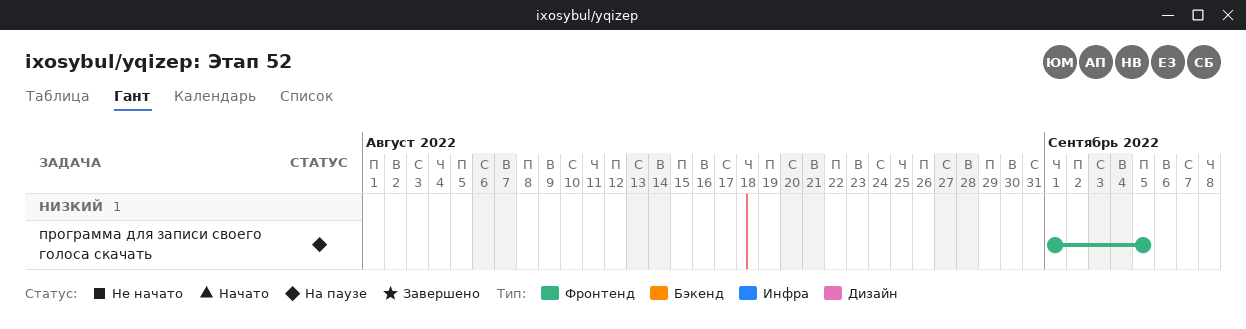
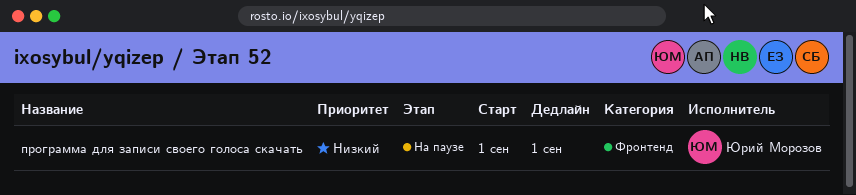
программа для записи своего голоса скачать, due: Sep 5 -> Sep 1

